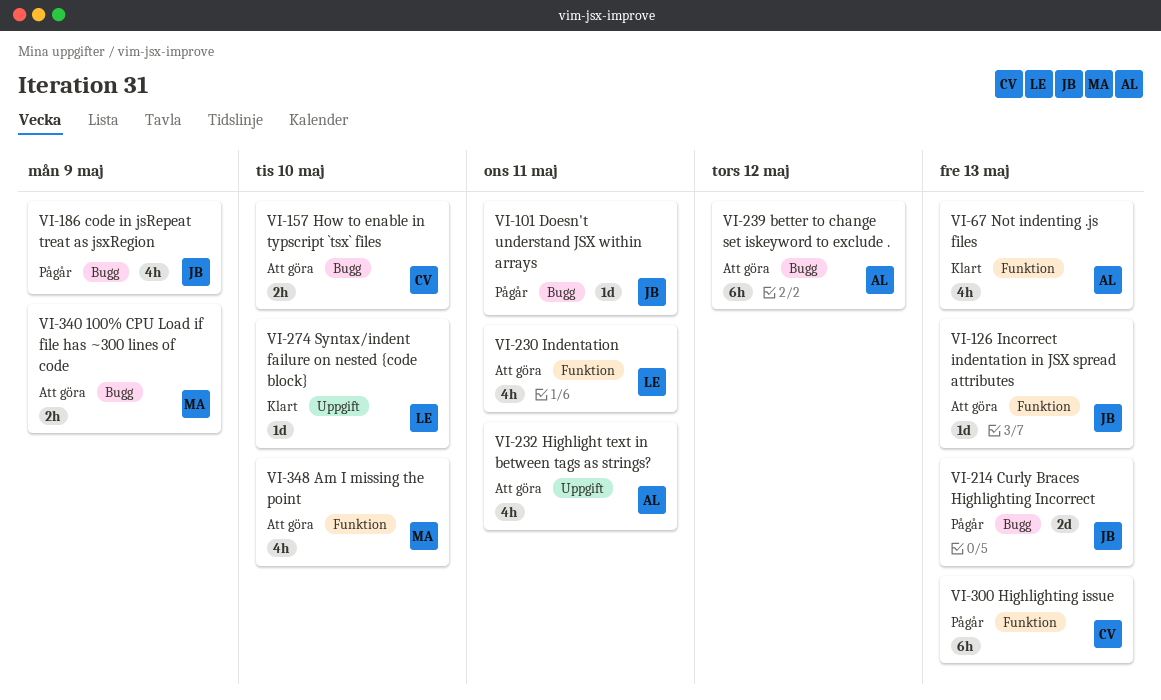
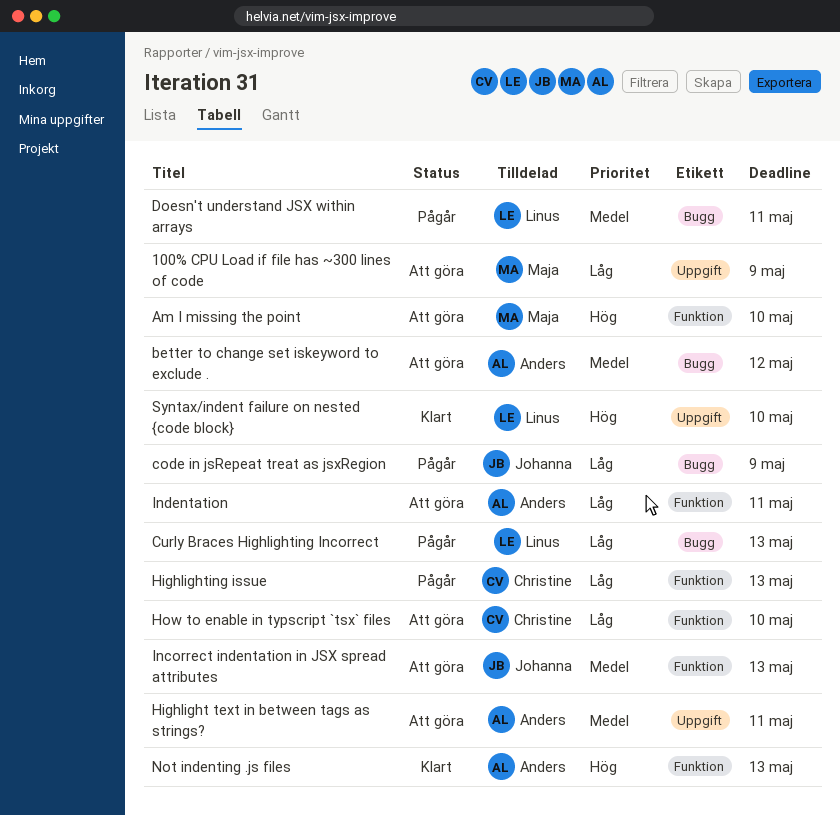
100% CPU Load if file has ~300 lines of code, label: Bugg -> Uppgift
Curly Braces Highlighting Incorrect, owner: Johanna -> Linus
Doesn't understand JSX within arrays, owner: Johanna -> Linus
How to enable in typscript `tsx` files, label: Bugg -> Funktion
Indentation, owner: Linus -> Anders

